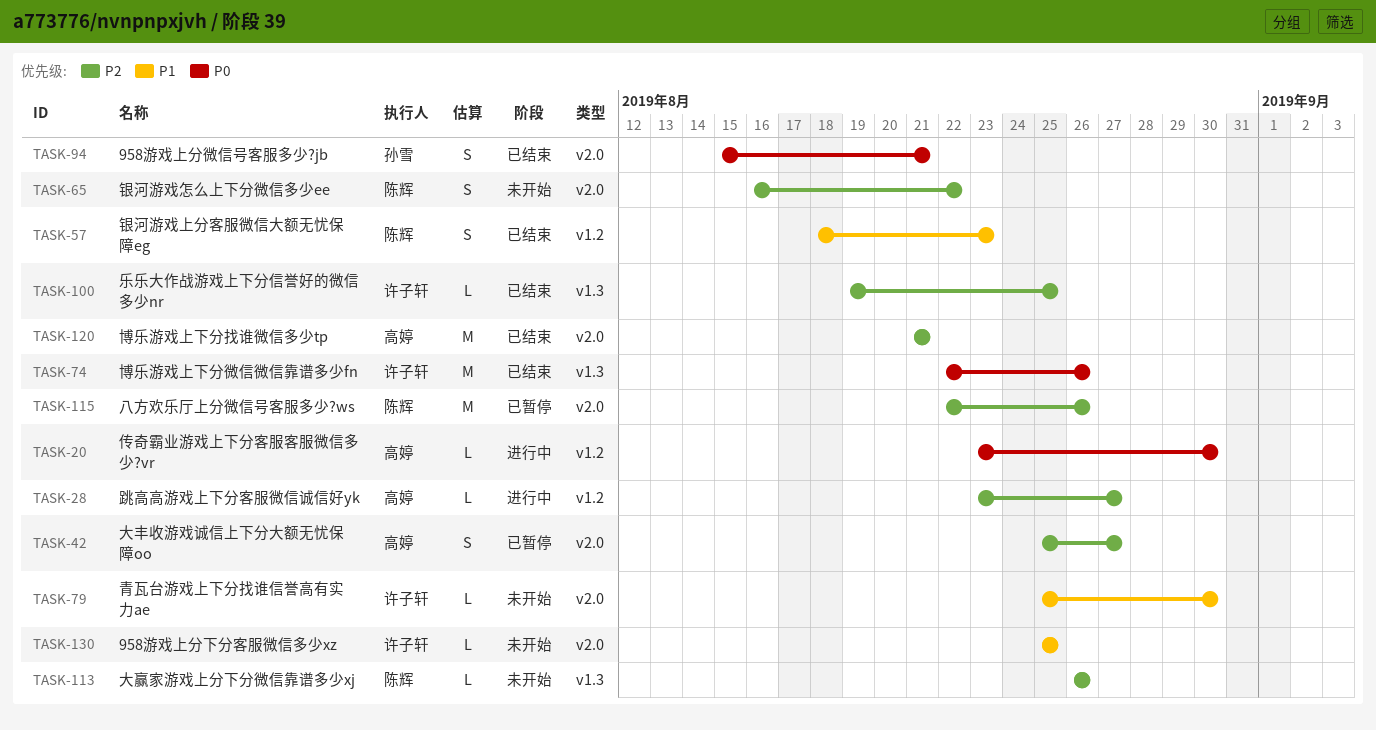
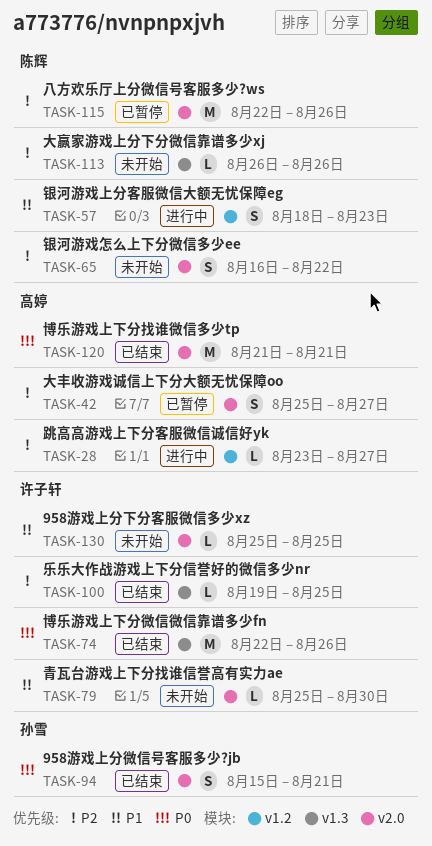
TASK-20: present -> none
TASK-57, status: 已结束 -> 进行中
TASK-120, priority: P2 -> P0

